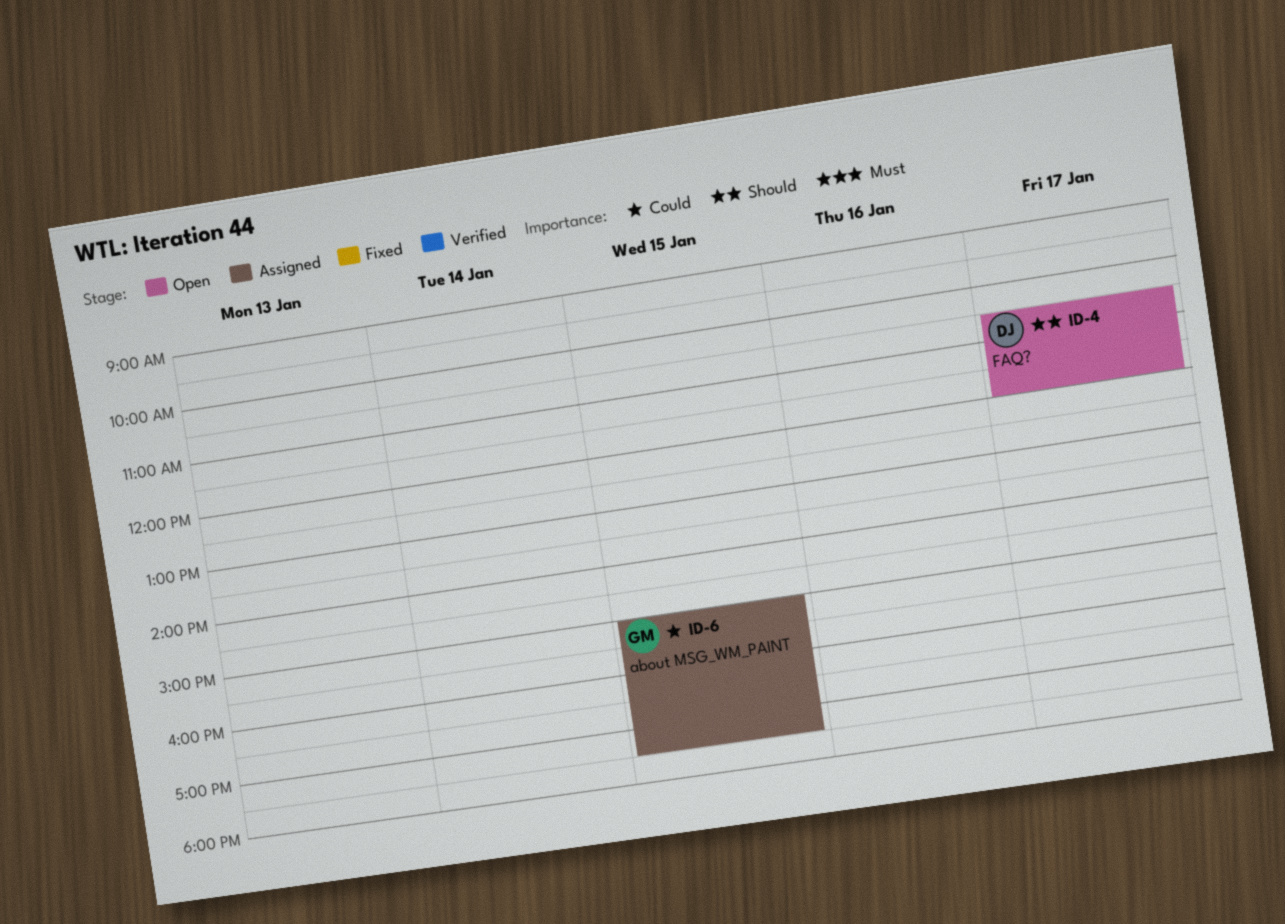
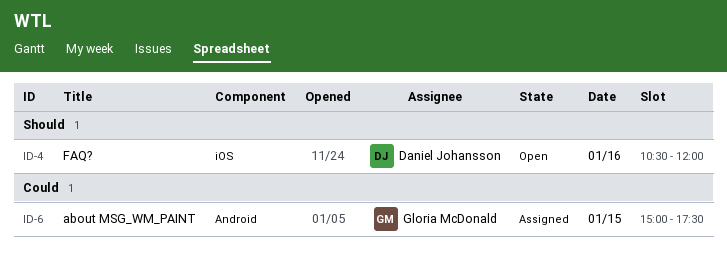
ID-4, day: Jan 17 -> Jan 16

